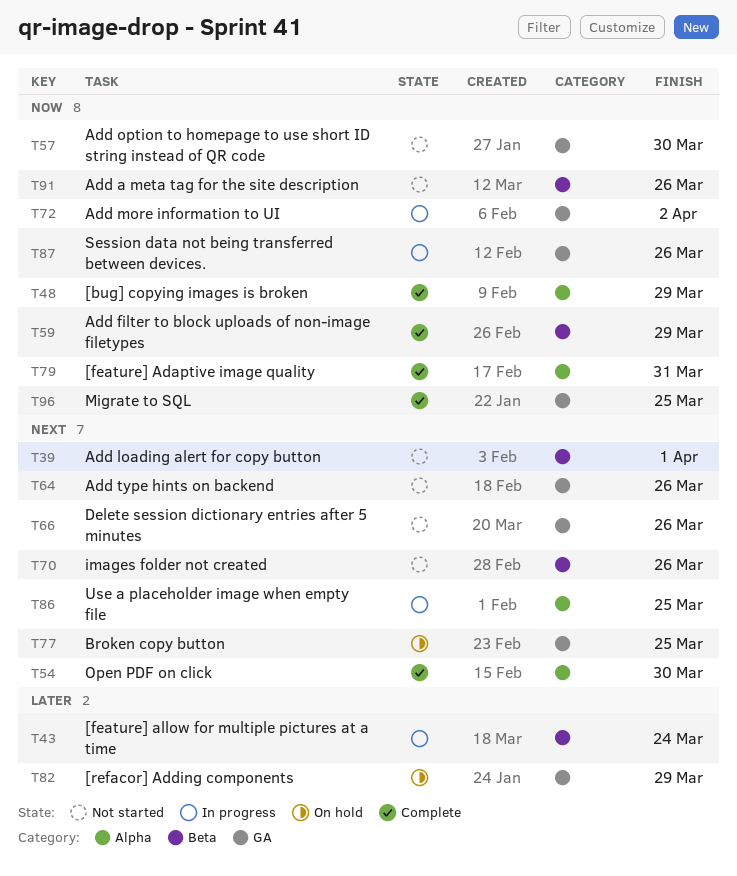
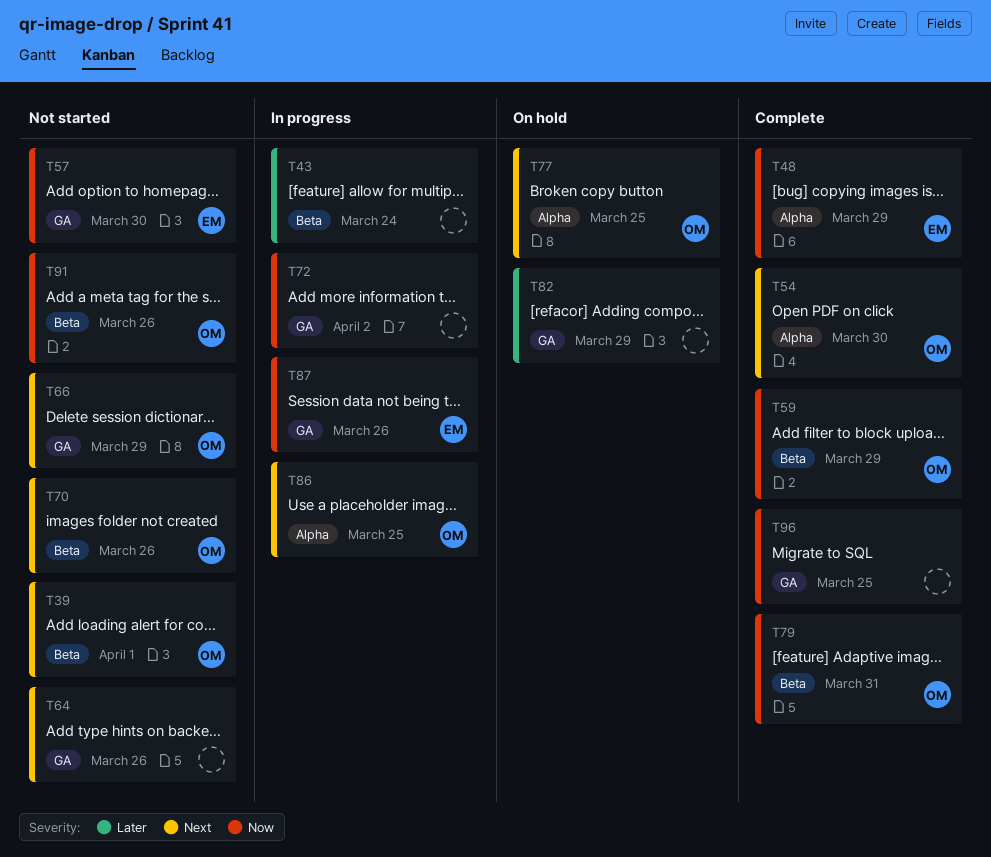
T66, due: Mar 26 -> Mar 29
T77, label: GA -> Alpha
T79, label: Alpha -> Beta

